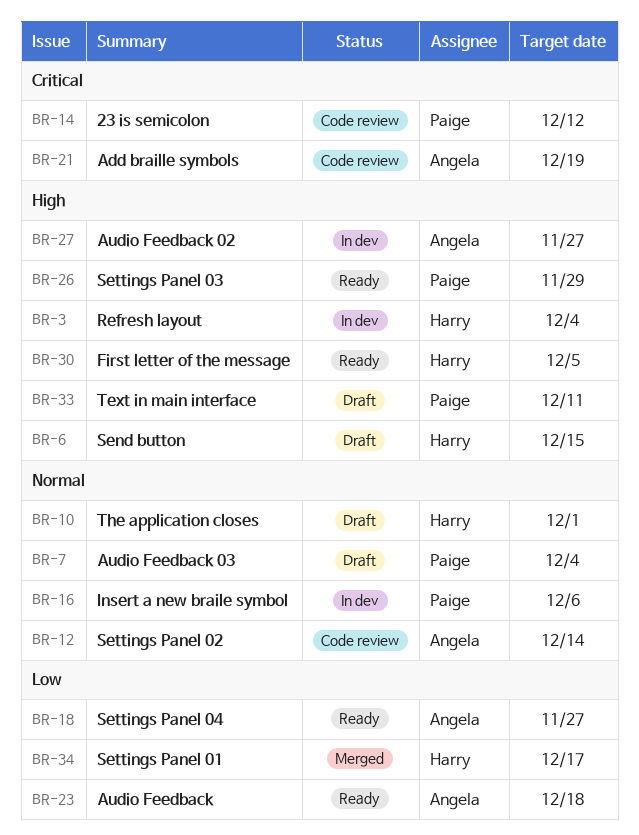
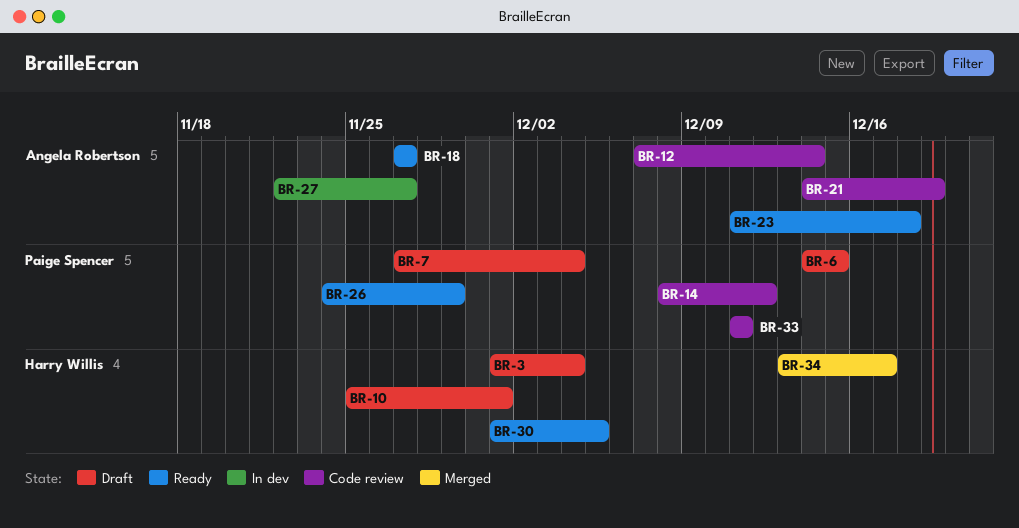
BR-3, status: In dev -> Draft
BR-6, owner: Harry Willis -> Paige Spencer
BR-16: present -> none
BR-33, status: Draft -> Code review

